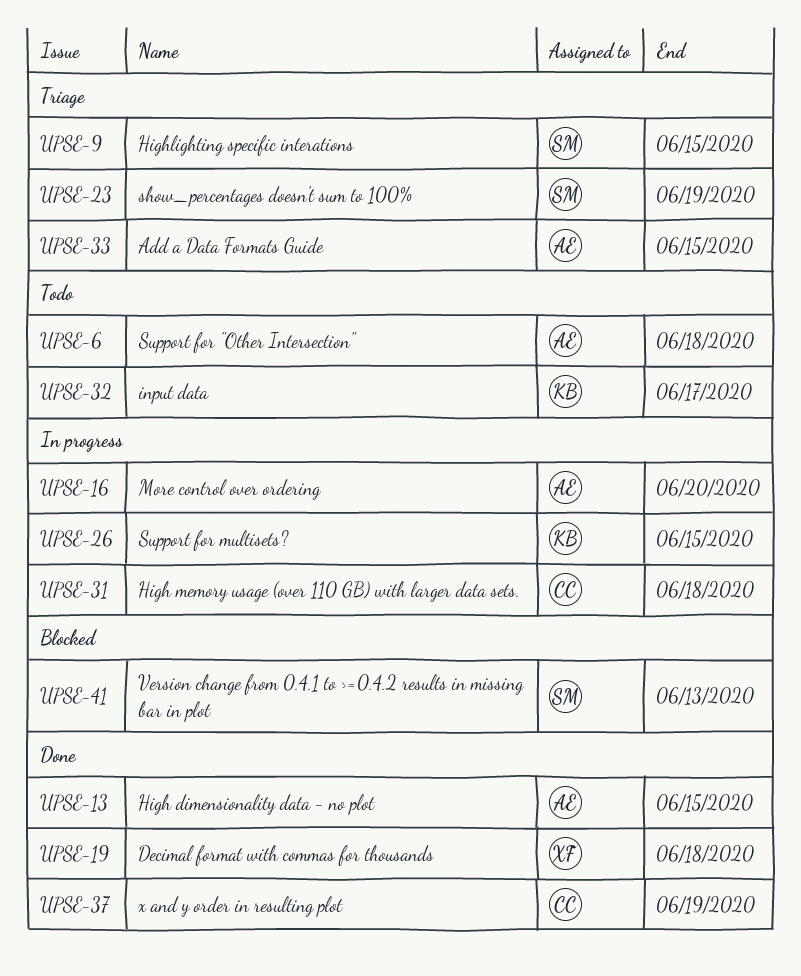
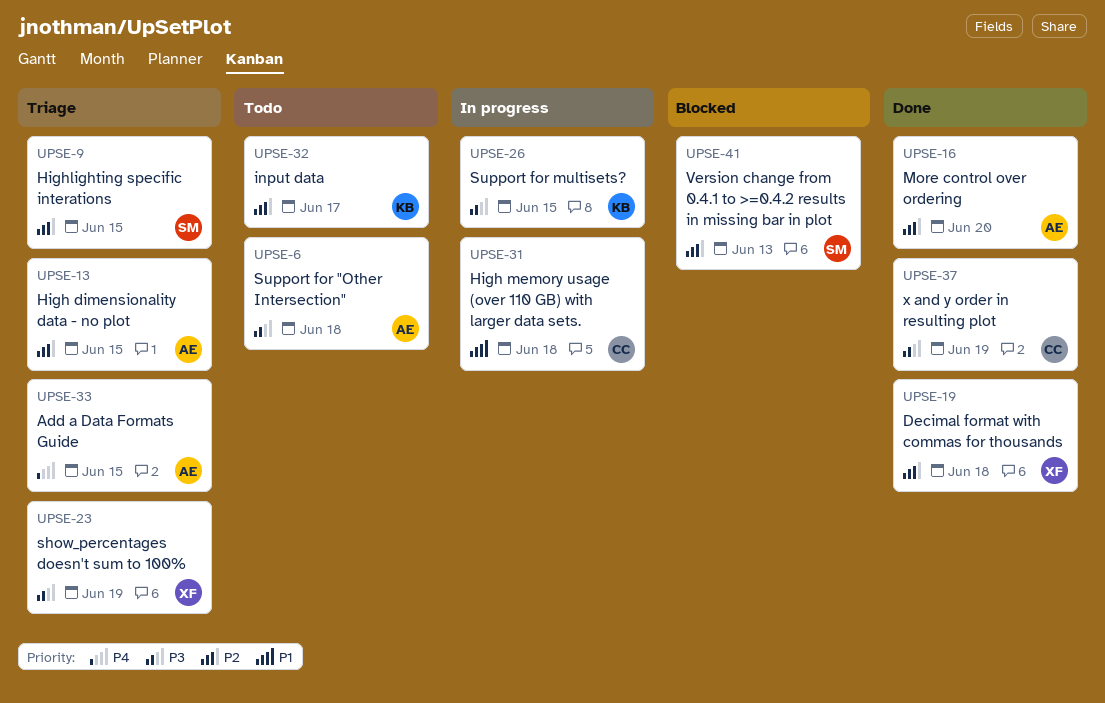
UPSE-13, status: Done -> Triage
UPSE-16, status: In progress -> Done
UPSE-23, owner: SM -> XF

